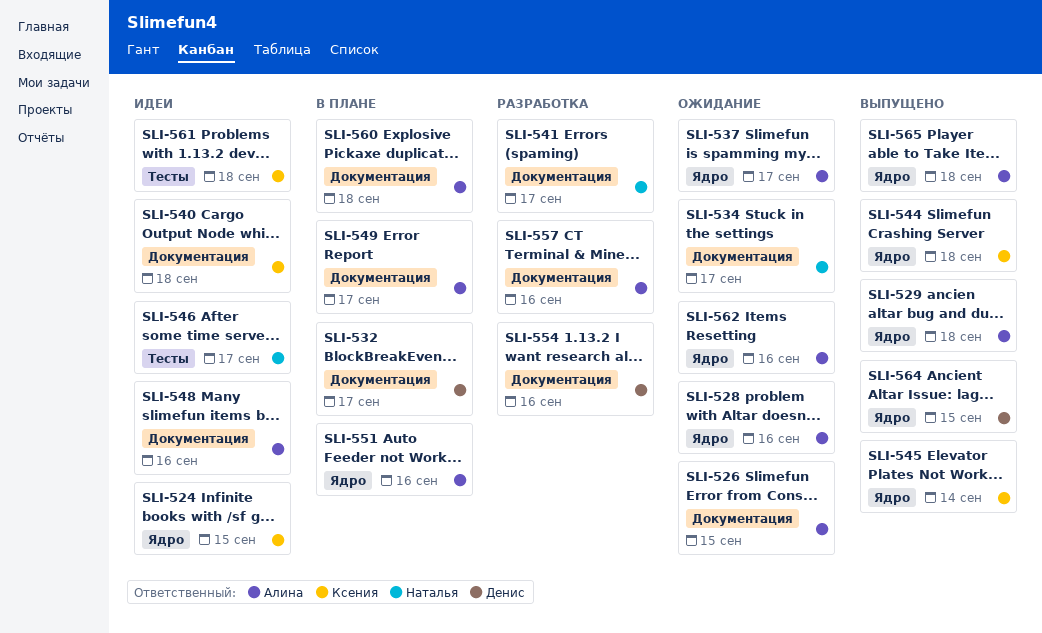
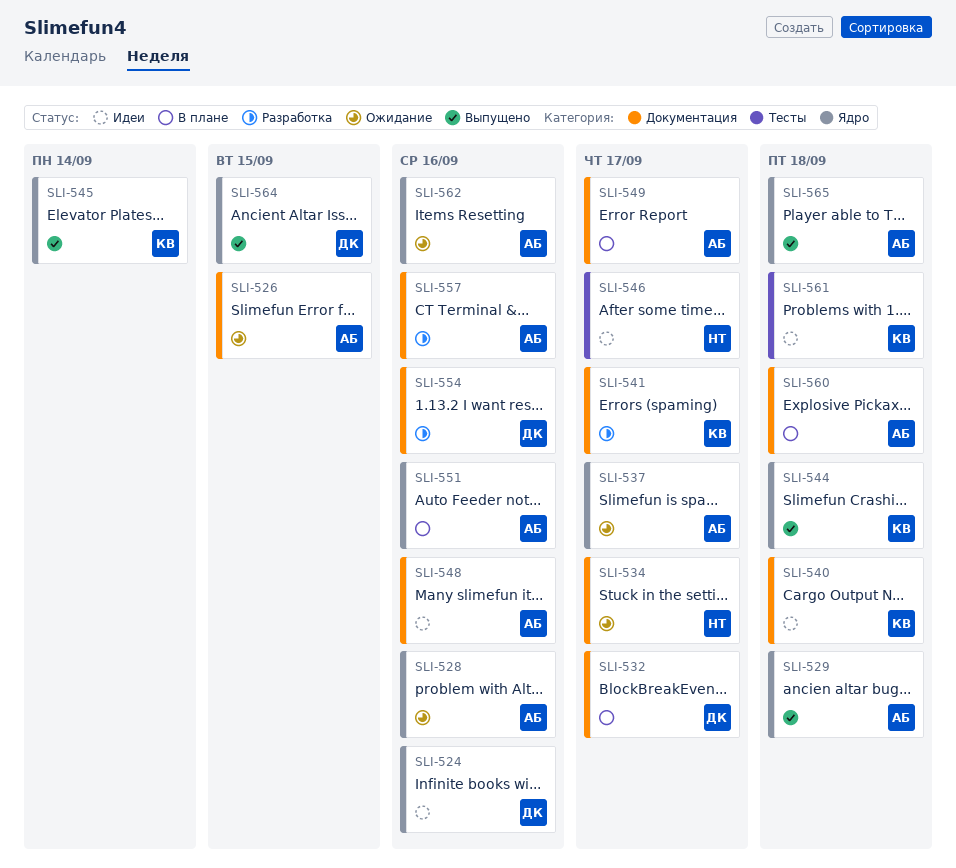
SLI-524, owner: Ксения -> Денис
SLI-524, due: Sep 15 -> Sep 16
SLI-541, owner: Наталья -> Ксения

